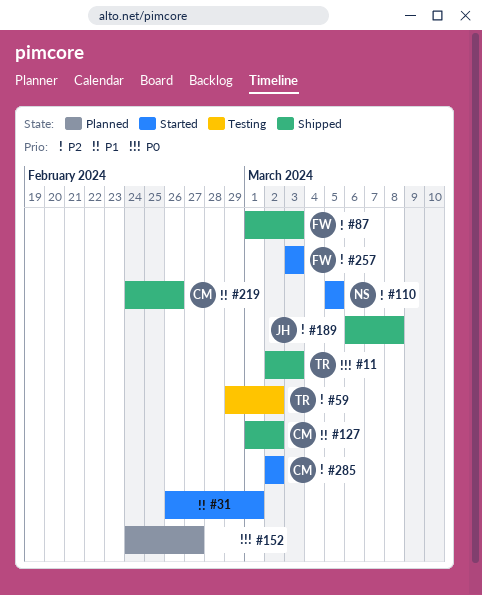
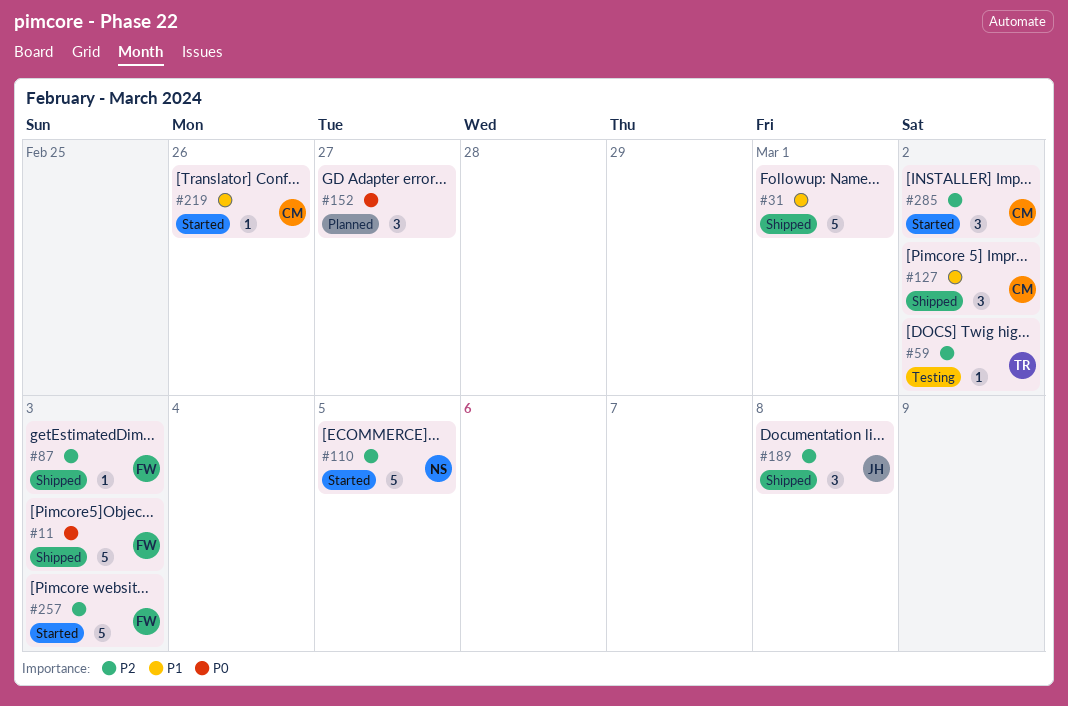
#11, owner: TR -> FW
#31, status: Started -> Shipped
#219, status: Shipped -> Started

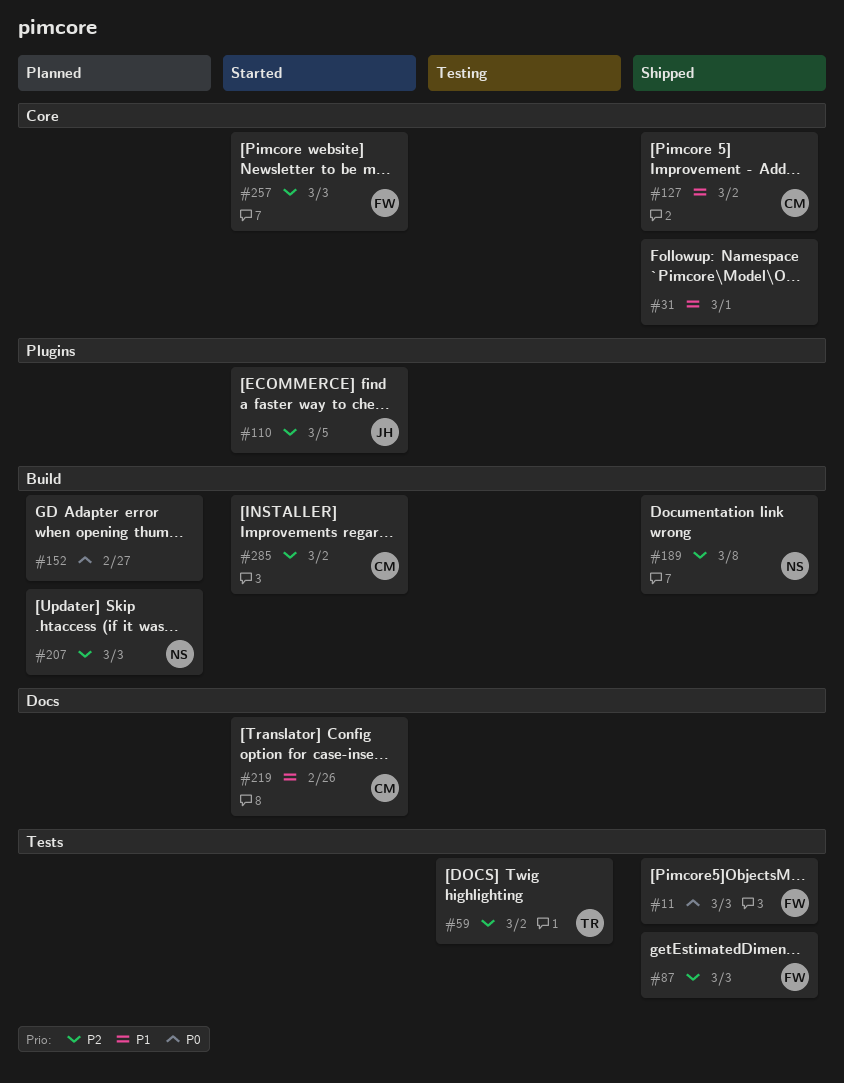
#110, owner: NS -> JH
#189, owner: JH -> NS
#207: none -> present

